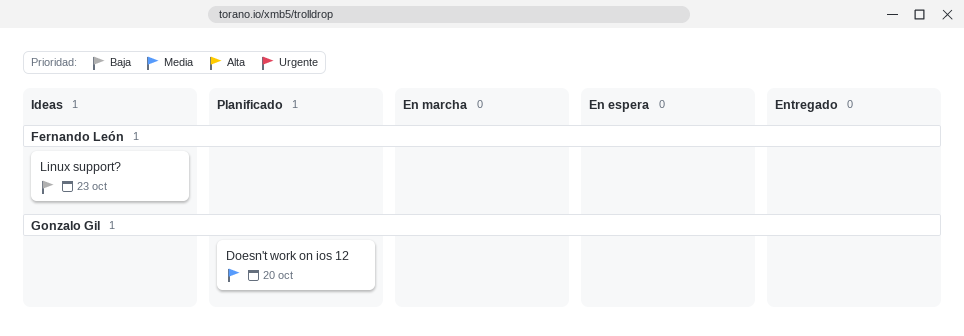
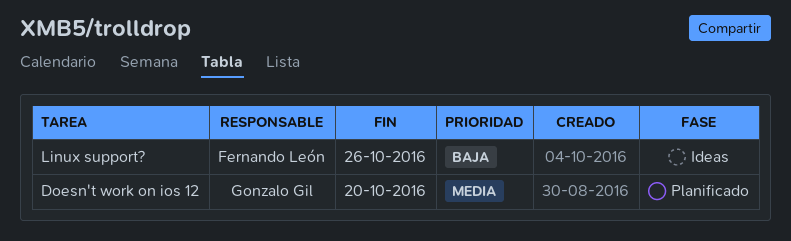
Linux support?, due: Oct 23 -> Oct 26

